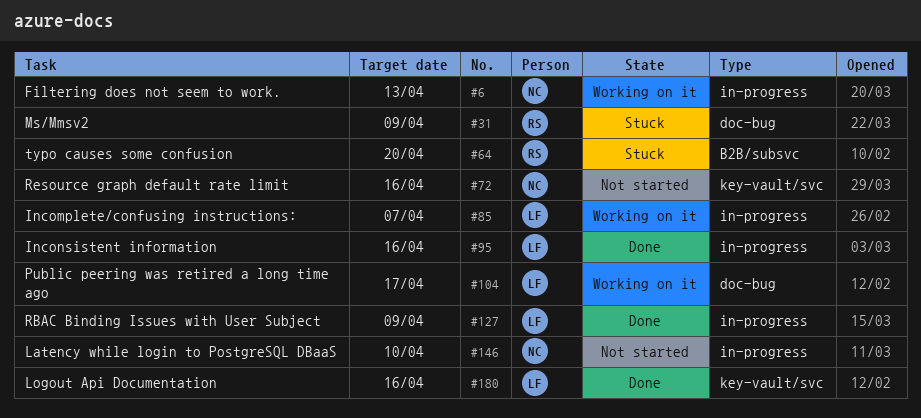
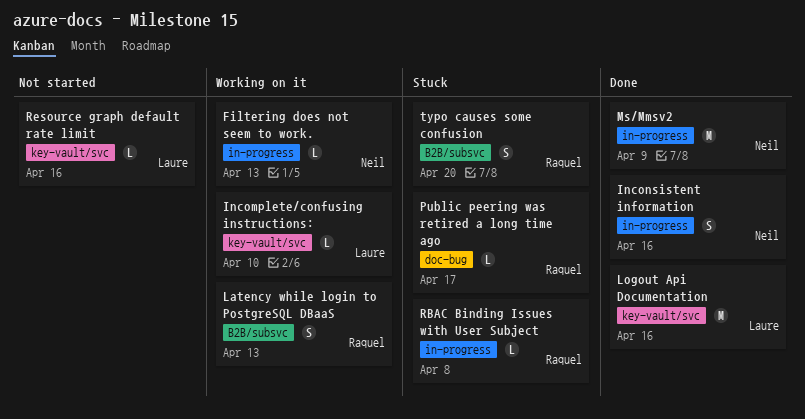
Incomplete/confusing instructions:, label: in-progress -> key-vault/svc
Incomplete/confusing instructions:, due: Apr 7 -> Apr 10
Inconsistent information, owner: Laure -> Neil
Latency while login to PostgreSQL DBaaS, status: Not started -> Working on it
Latency while login to PostgreSQL DBaaS, owner: Neil -> Raquel
Latency while login to PostgreSQL DBaaS, label: in-progress -> B2B/subsvc
Latency while login to PostgreSQL DBaaS, due: Apr 10 -> Apr 13
Ms/Mmsv2, status: Stuck -> Done
Ms/Mmsv2, owner: Raquel -> Neil
Ms/Mmsv2, label: doc-bug -> in-progress
Public peering was retired a long time ago, status: Working on it -> Stuck
Public peering was retired a long time ago, owner: Laure -> Raquel
RBAC Binding Issues with User Subject, status: Done -> Stuck
RBAC Binding Issues with User Subject, owner: Laure -> Raquel
RBAC Binding Issues with User Subject, due: Apr 9 -> Apr 8
Resource graph default rate limit, owner: Neil -> Laure

